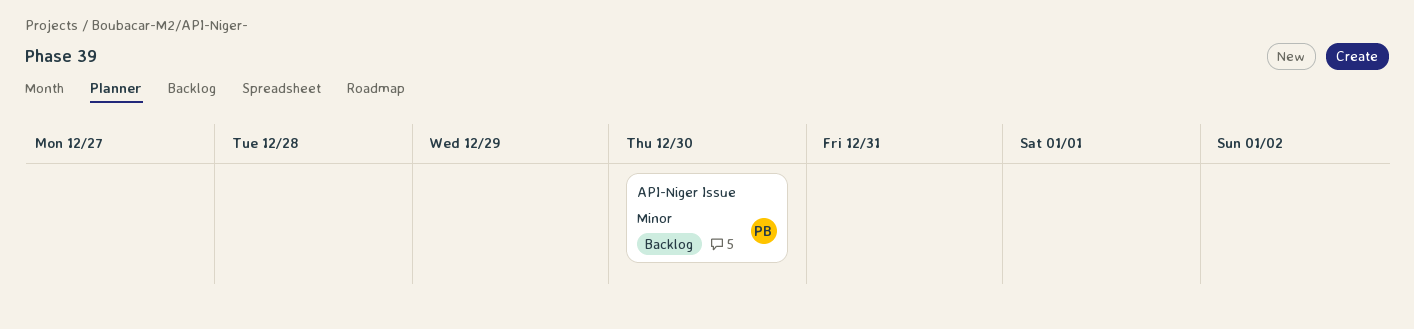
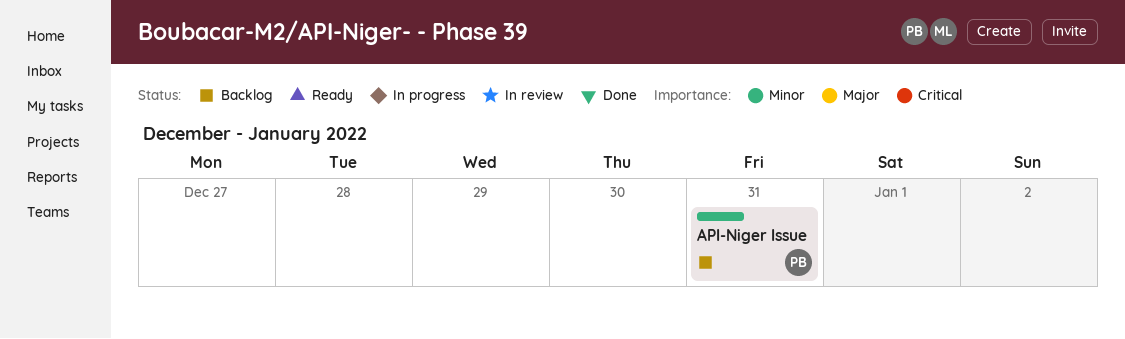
API-Niger Issue, due: Dec 30 -> Dec 31

